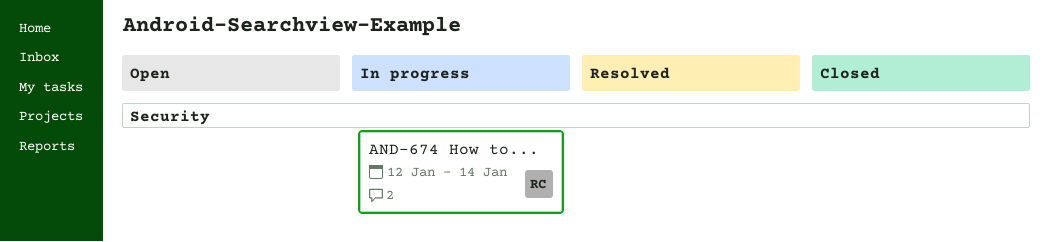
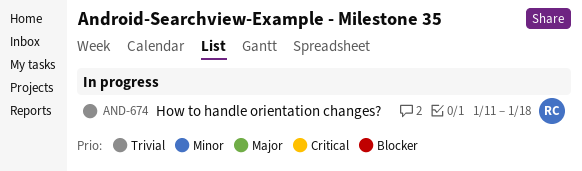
AND-674, start: Jan 12 -> Jan 11
AND-674, due: Jan 14 -> Jan 18

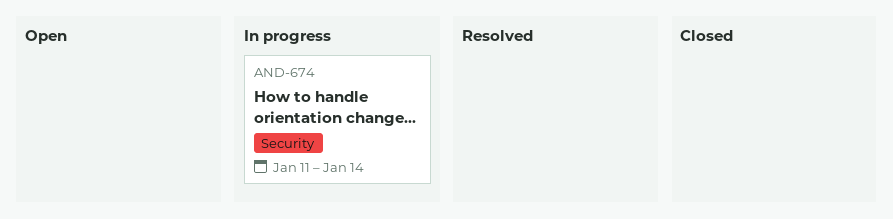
AND-674, due: Jan 18 -> Jan 14

